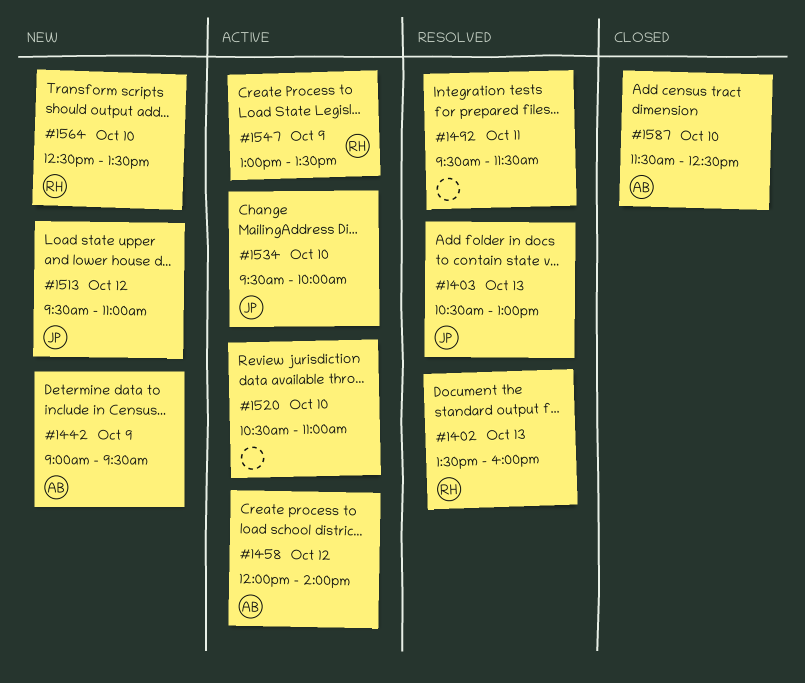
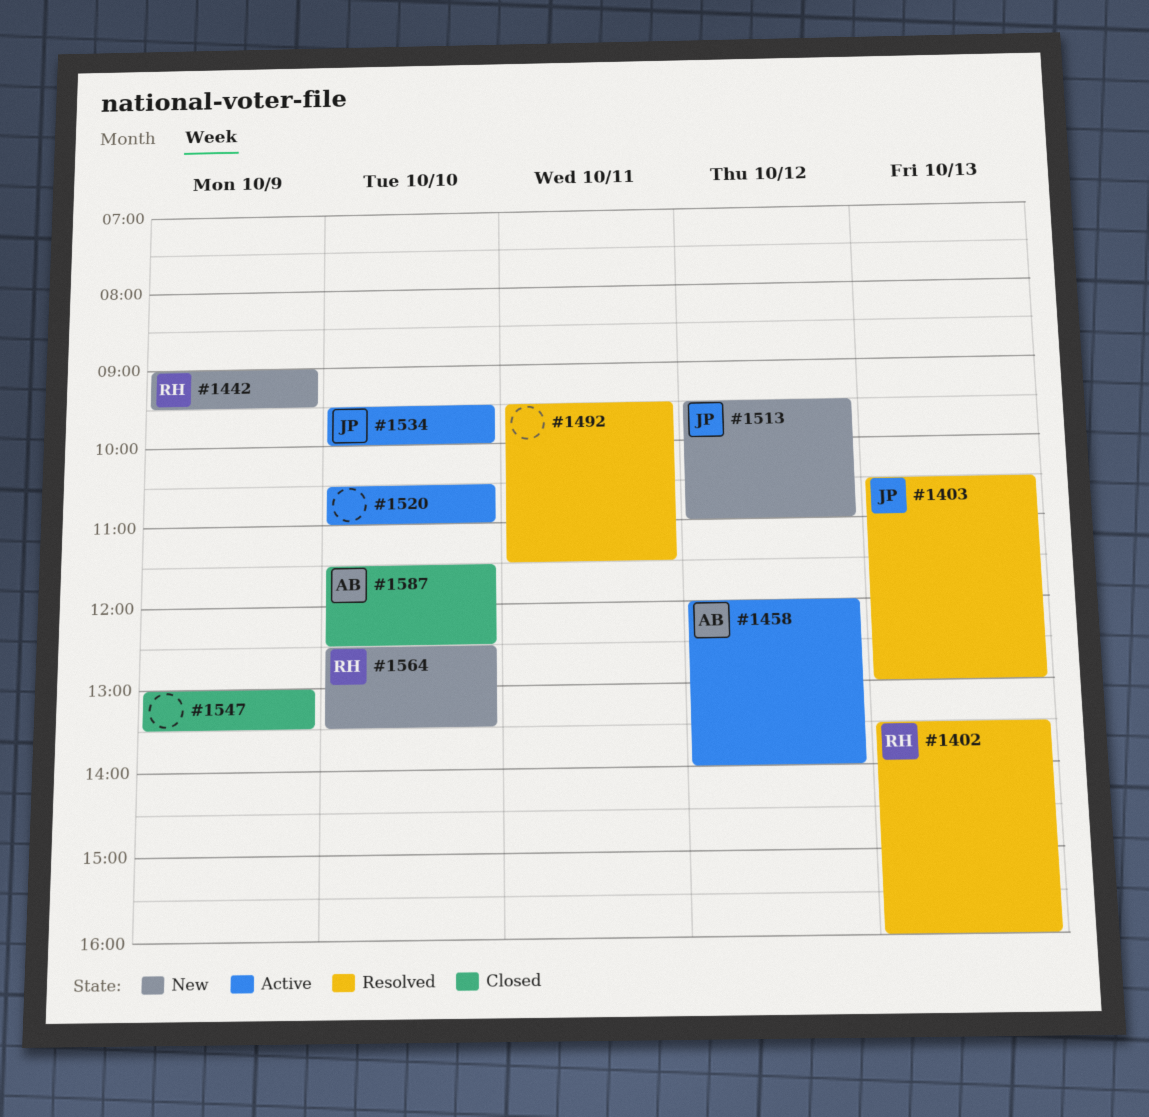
#1442, owner: AB -> RH
#1547, status: Active -> Closed
#1547, owner: RH -> none

